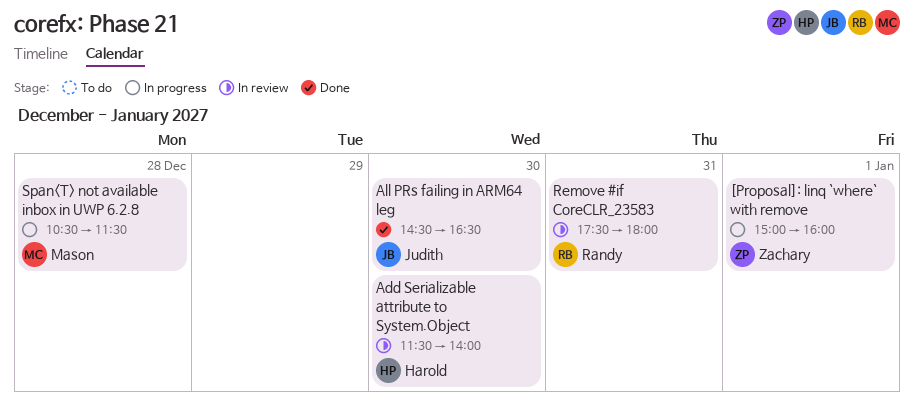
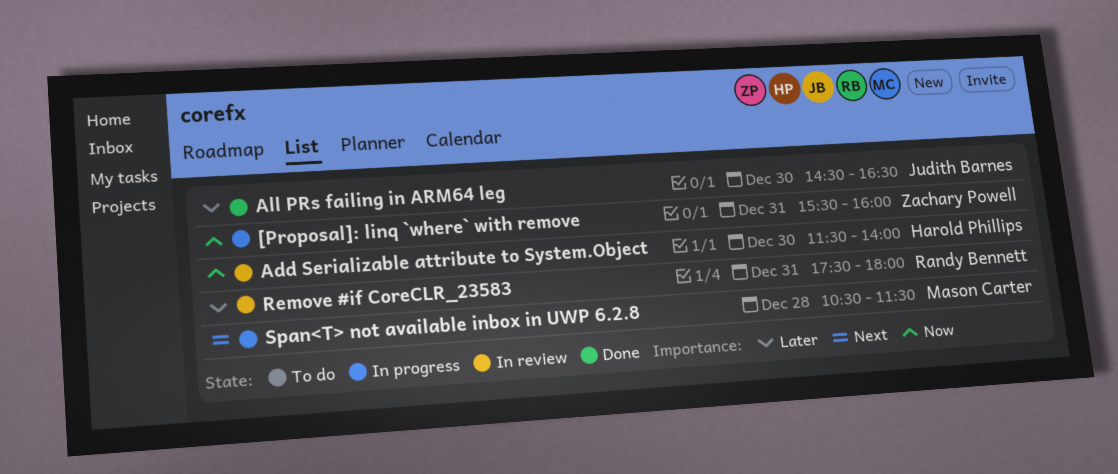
[Proposal]: linq `where` with remove, day: Jan 1 -> Dec 31
[Proposal]: linq `where` with remove, begins: 15:00 -> 15:30

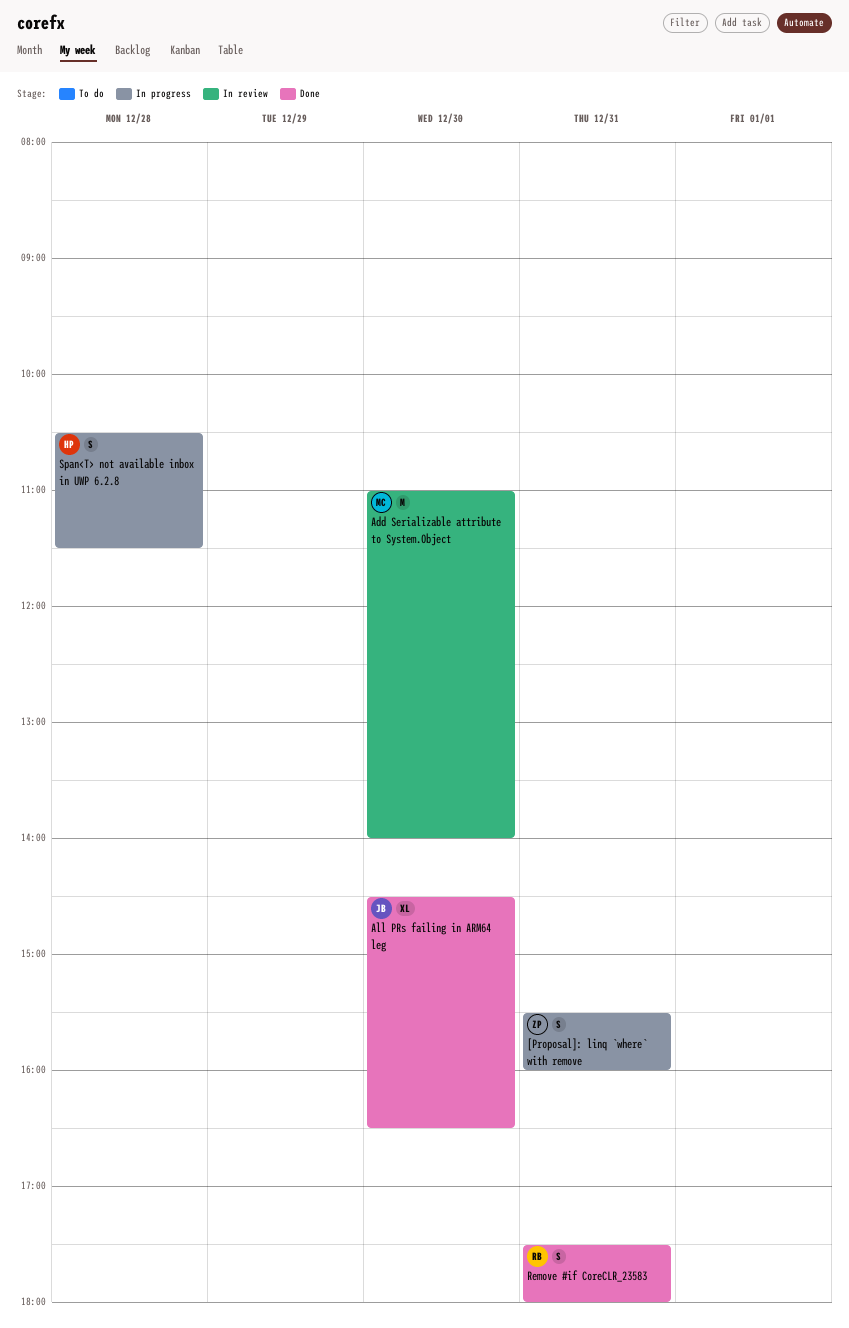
Add Serializable attribute to System.Object, owner: Harold Phillips -> Mason Carter
Add Serializable attribute to System.Object, begins: 11:30 -> 11:00
Remove #if CoreCLR_23583, status: In review -> Done
Span<T> not available inbox in UWP 6.2.8, owner: Mason Carter -> Harold Phillips

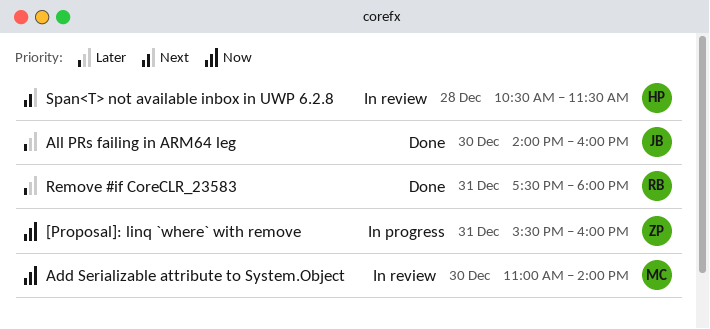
All PRs failing in ARM64 leg, begins: 14:30 -> 14:00
All PRs failing in ARM64 leg, ends: 16:30 -> 16:00
Span<T> not available inbox in UWP 6.2.8, status: In progress -> In review

